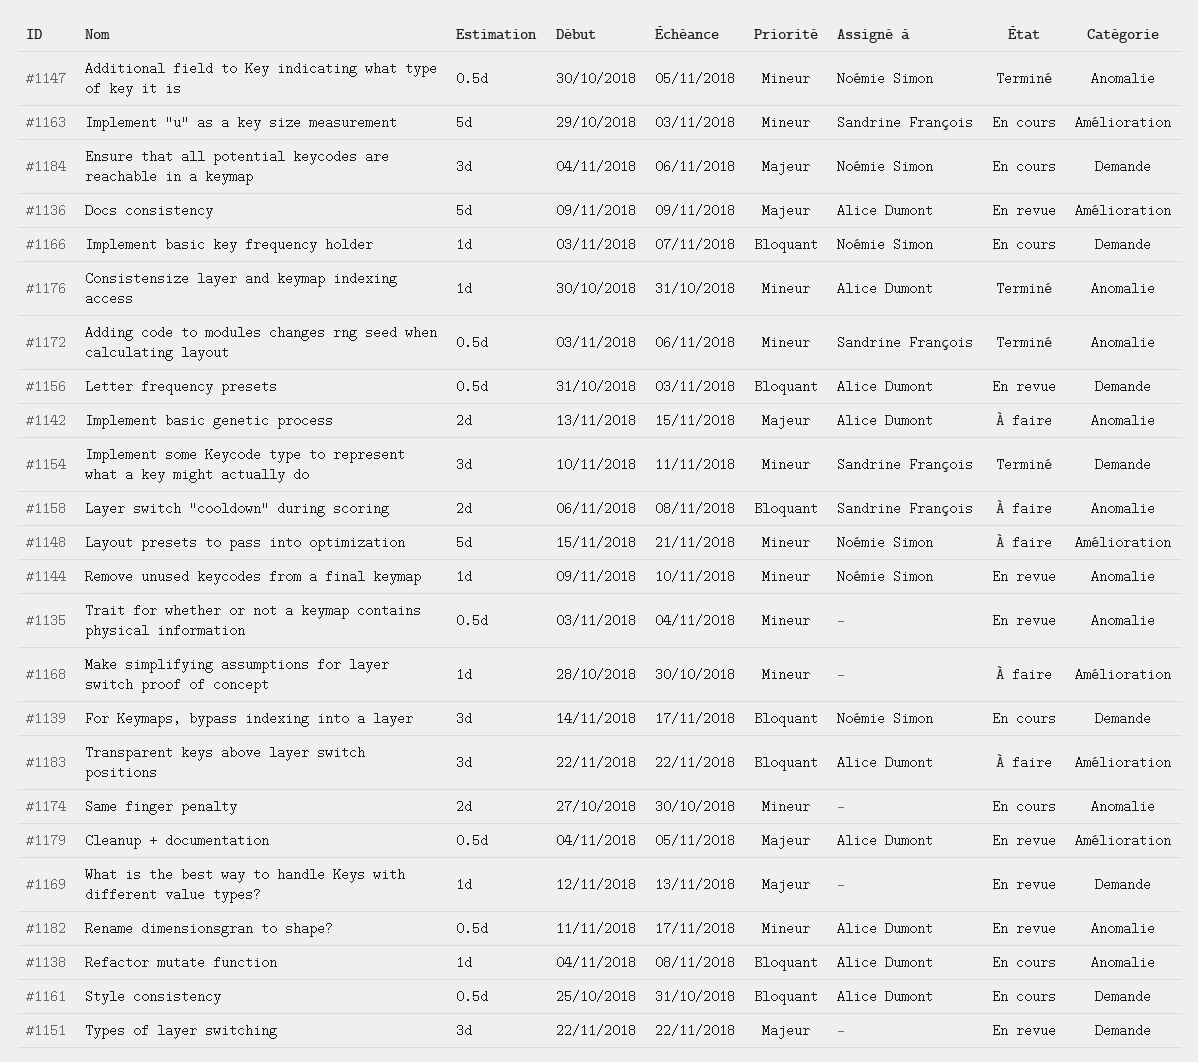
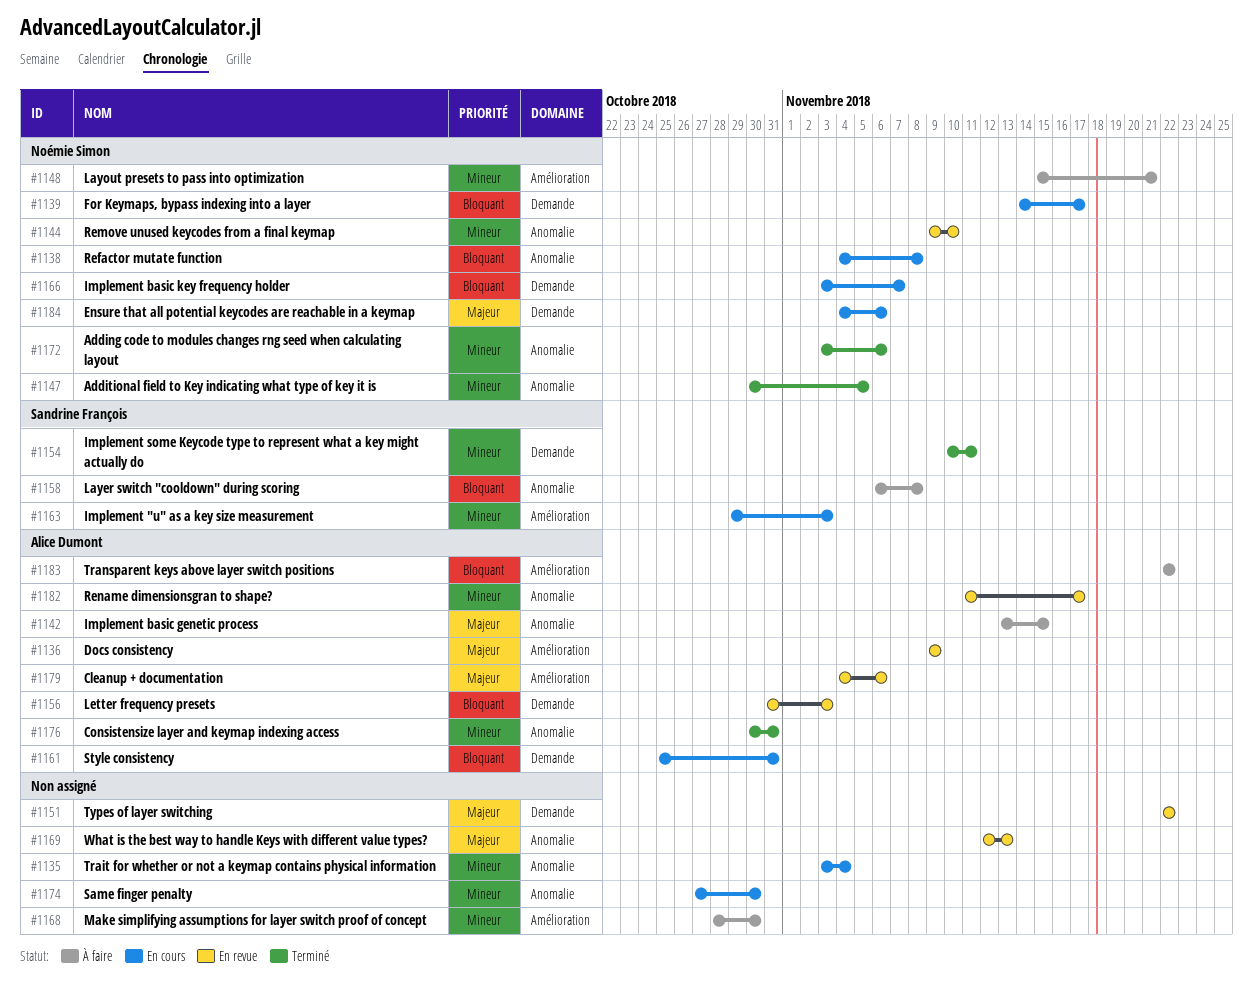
#1135, status: En revue -> En cours
#1138, owner: Alice Dumont -> Noémie Simon
#1169, label: Demande -> Anomalie
#1172, owner: Sandrine François -> Noémie Simon
#1179, due: Nov 5 -> Nov 6

